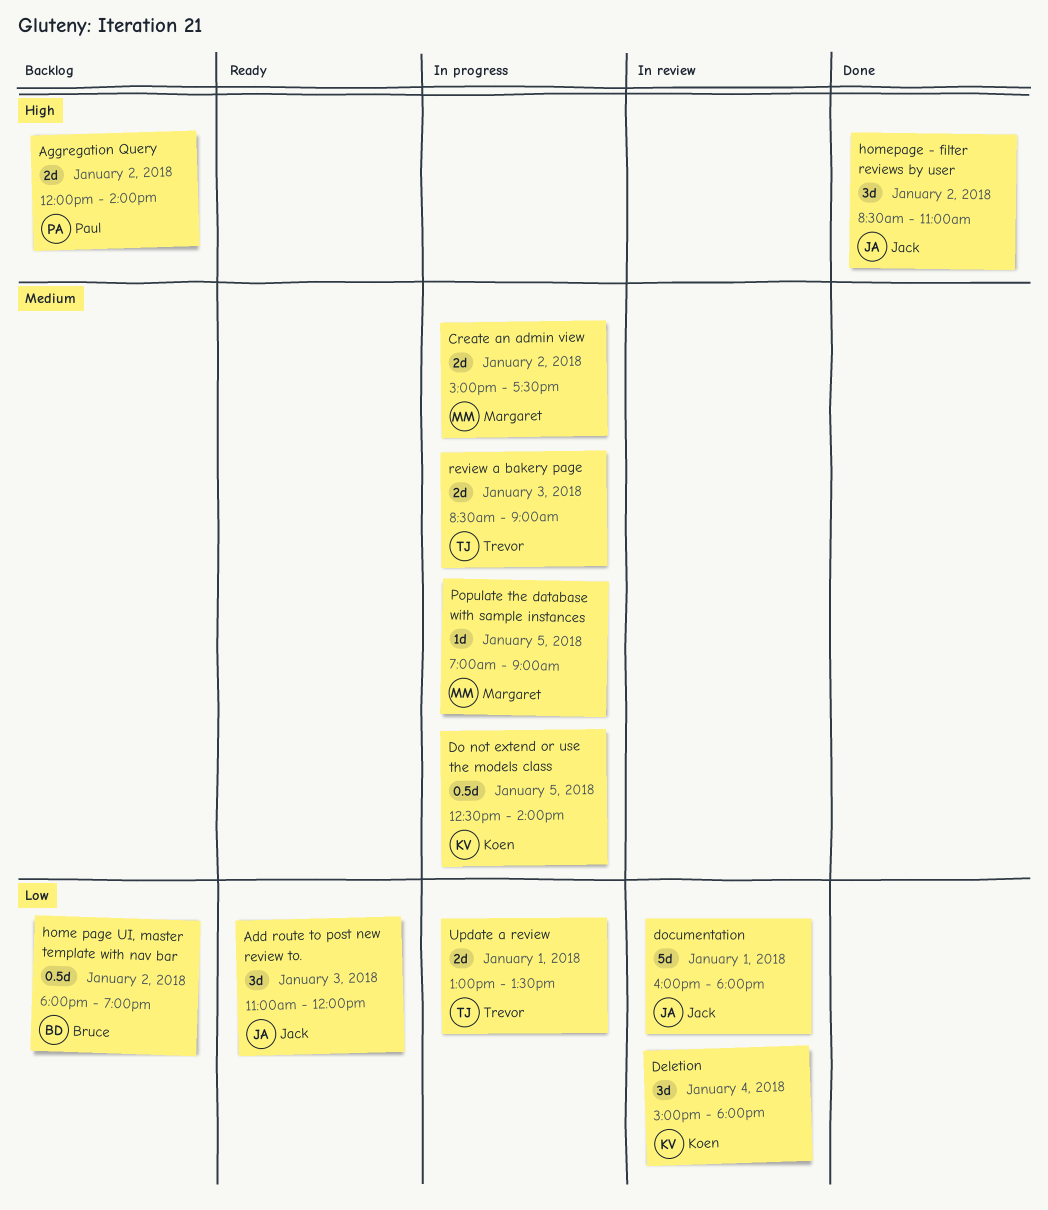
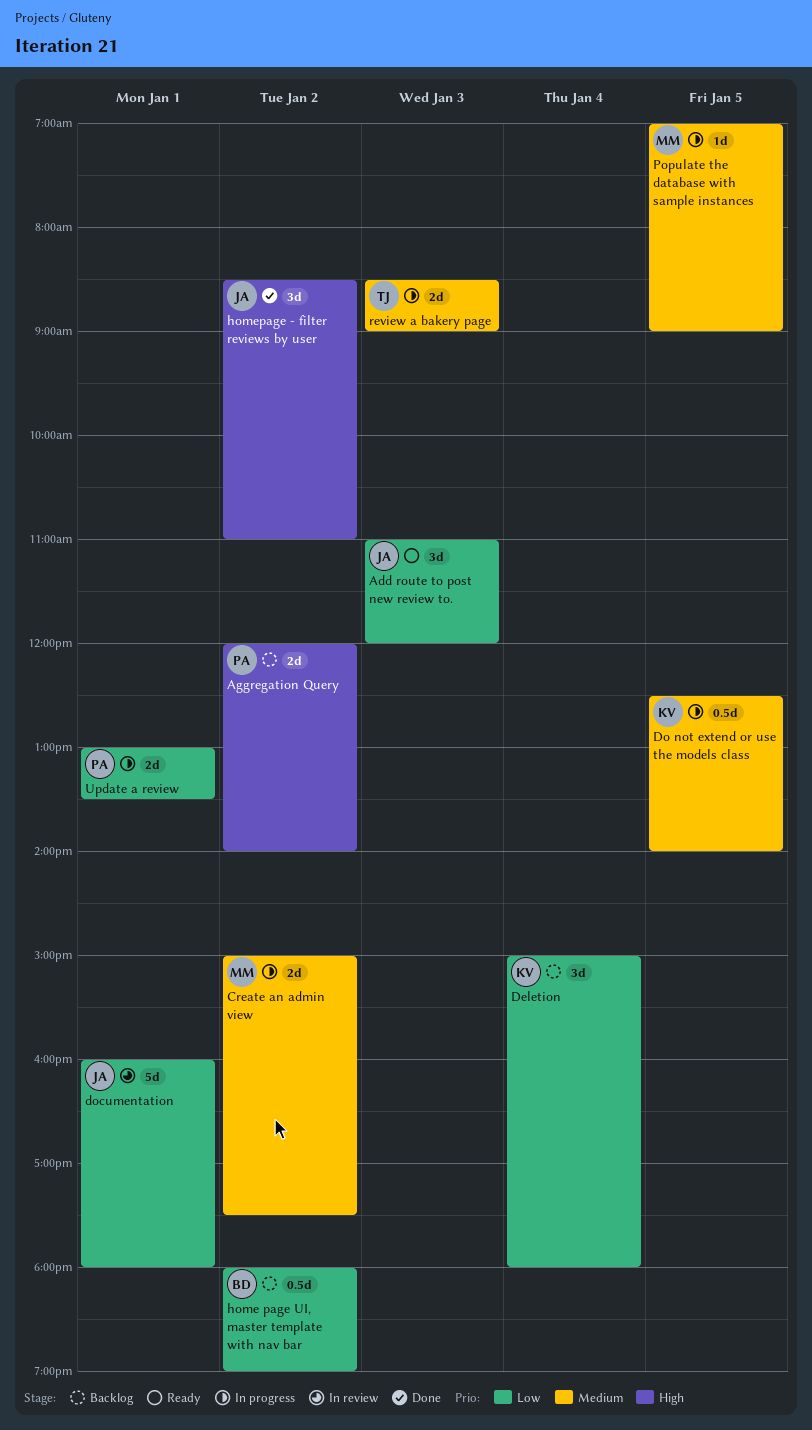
Deletion, status: In review -> Backlog
Update a review, owner: Trevor -> Paul

